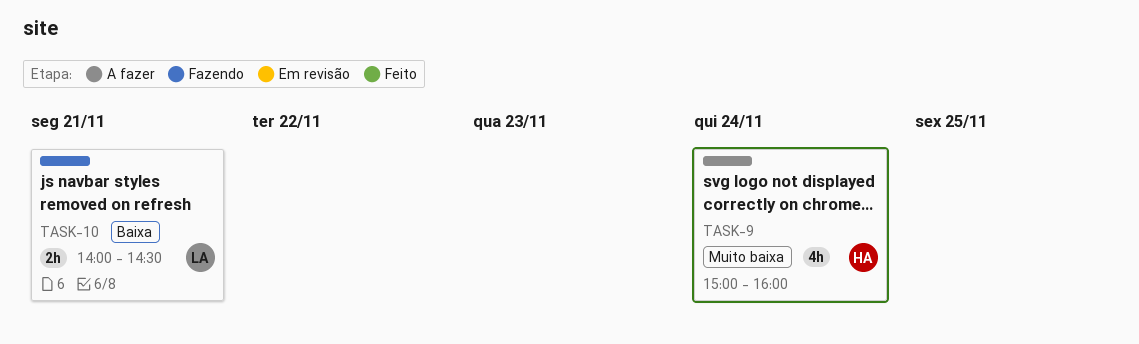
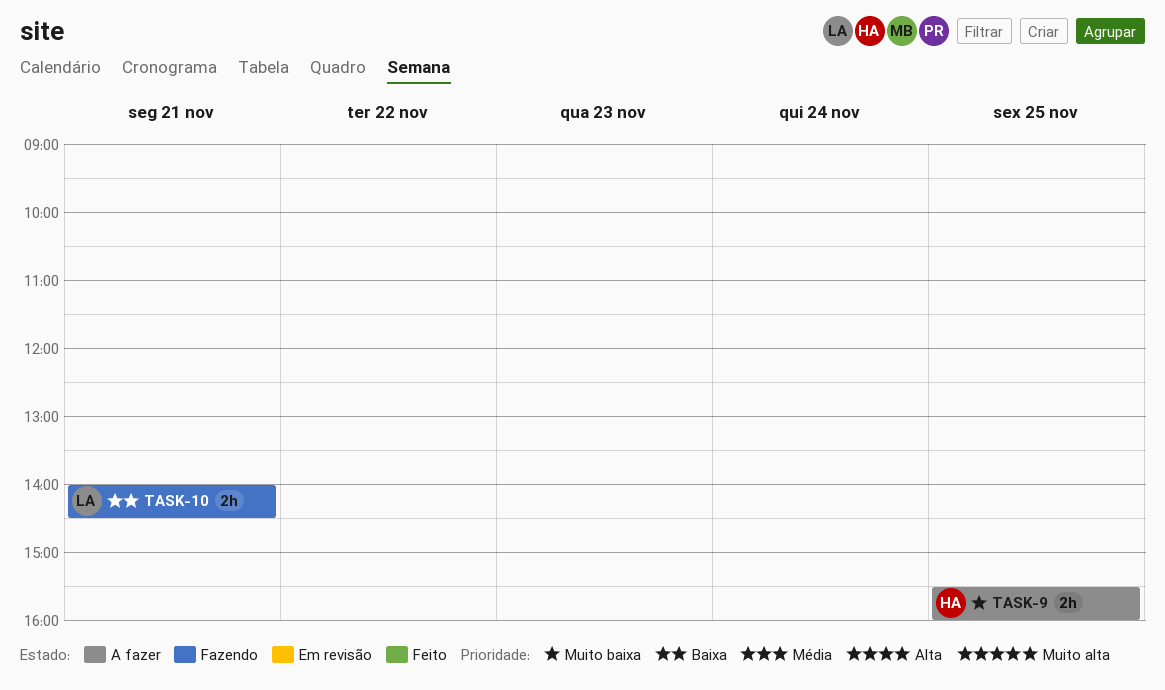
TASK-9, estimate: 4h -> 2h
TASK-9, day: Nov 24 -> Nov 25
TASK-9, begins: 15:00 -> 15:30

